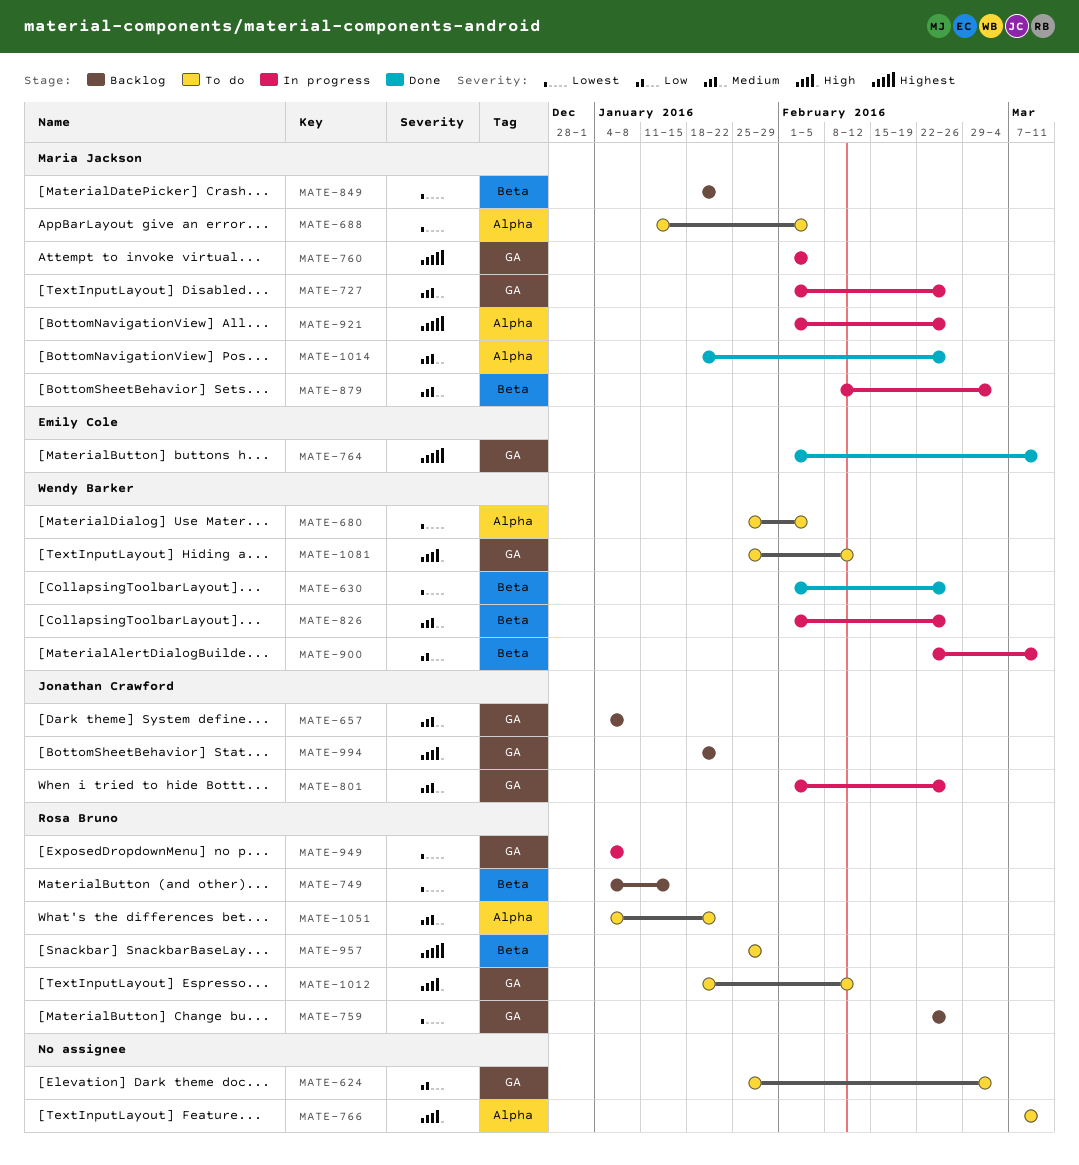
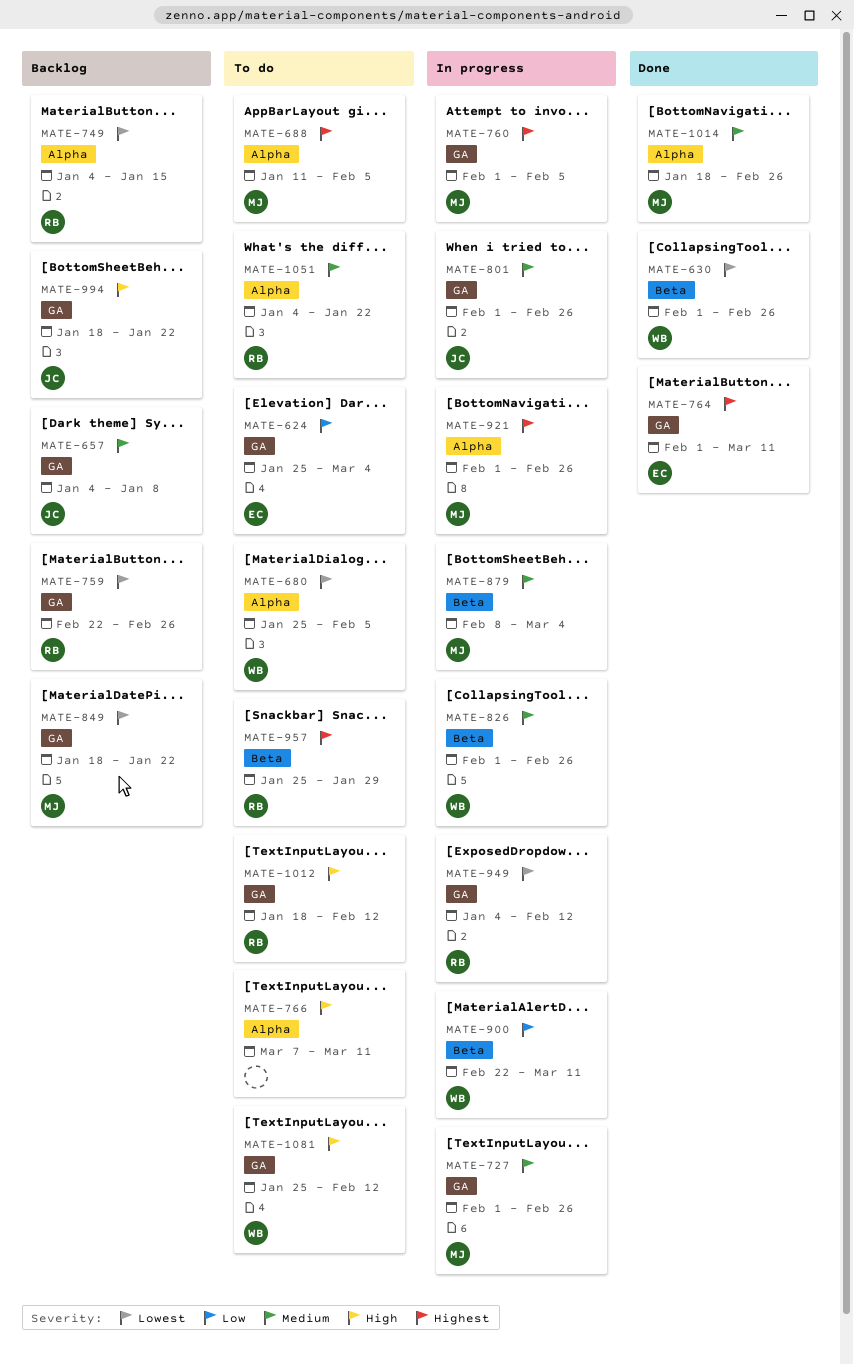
MATE-624, owner: none -> Emily Cole
MATE-688, priority: Lowest -> Highest
MATE-749, label: Beta -> Alpha
MATE-849, label: Beta -> GA
MATE-949, due: Jan 8 -> Feb 12

